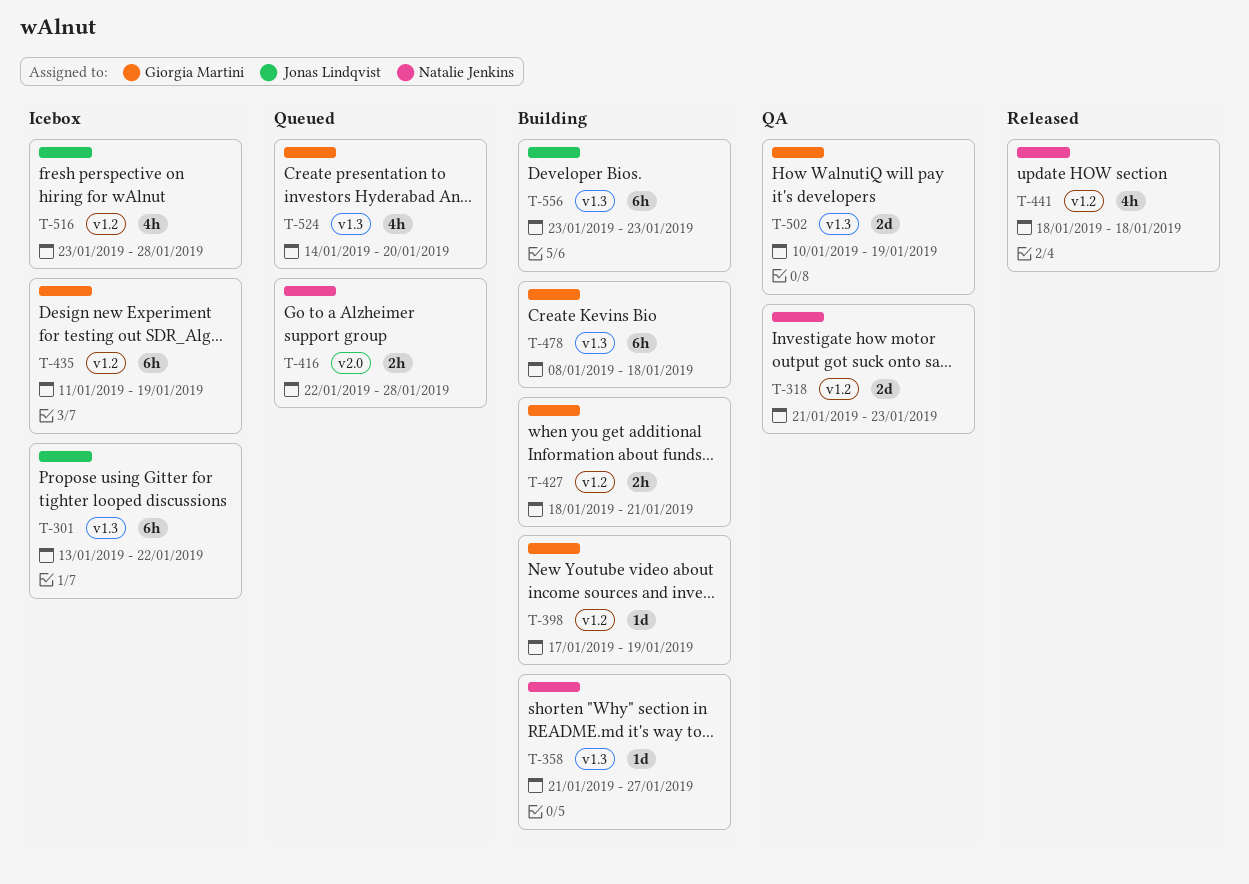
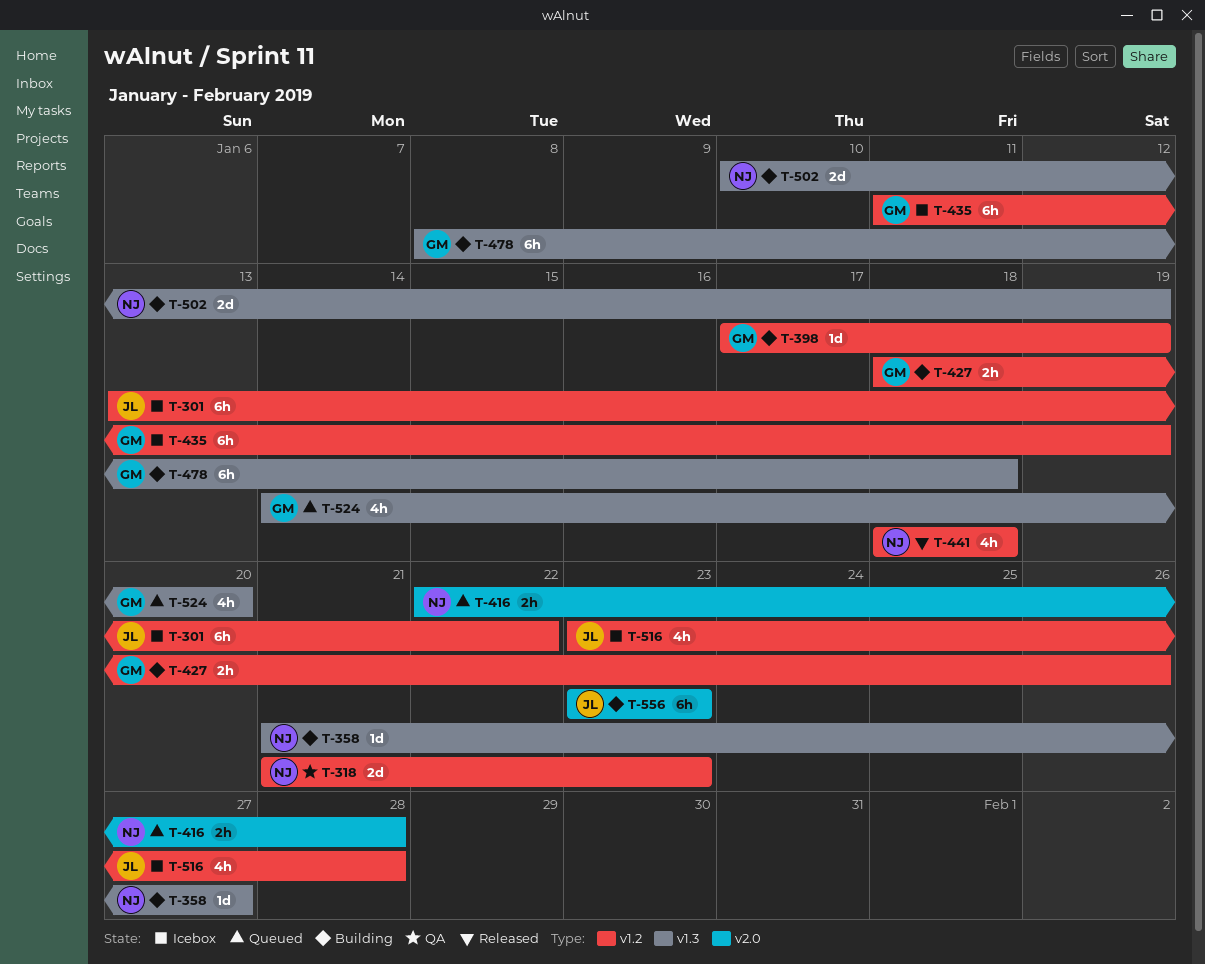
T-301, label: v1.3 -> v1.2
T-427, due: Jan 21 -> Jan 26
T-502, status: QA -> Building
T-502, owner: Giorgia Martini -> Natalie Jenkins
T-556, label: v1.3 -> v2.0

